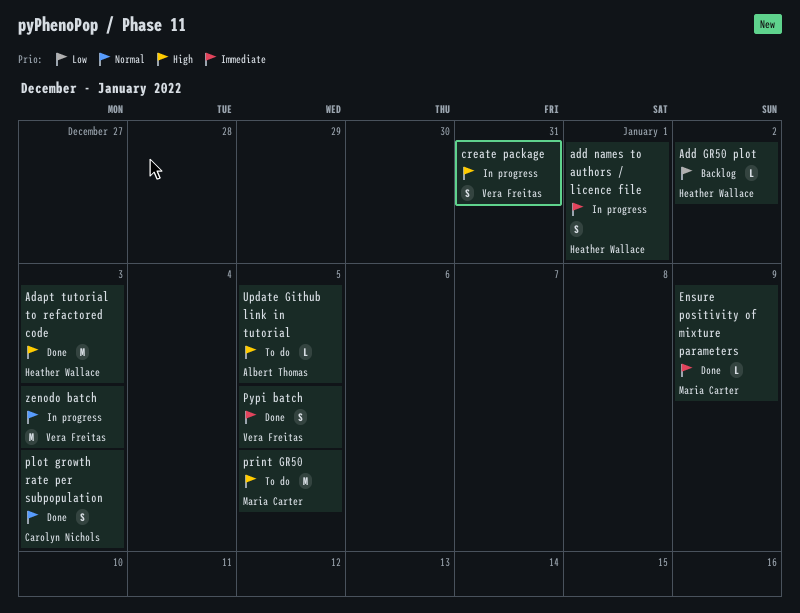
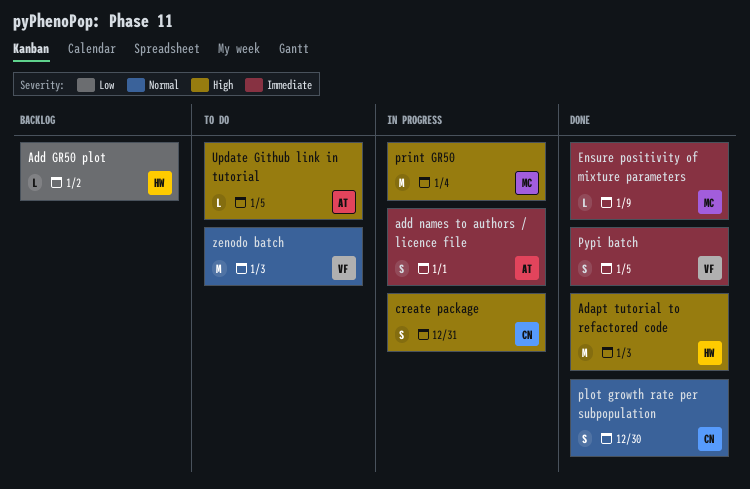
add names to authors / licence file, owner: Heather Wallace -> Albert Thomas
create package, owner: Vera Freitas -> Carolyn Nichols
plot growth rate per subpopulation, due: Jan 3 -> Dec 30
print GR50, status: To do -> In progress
print GR50, due: Jan 5 -> Jan 4
zenodo batch, status: In progress -> To do

